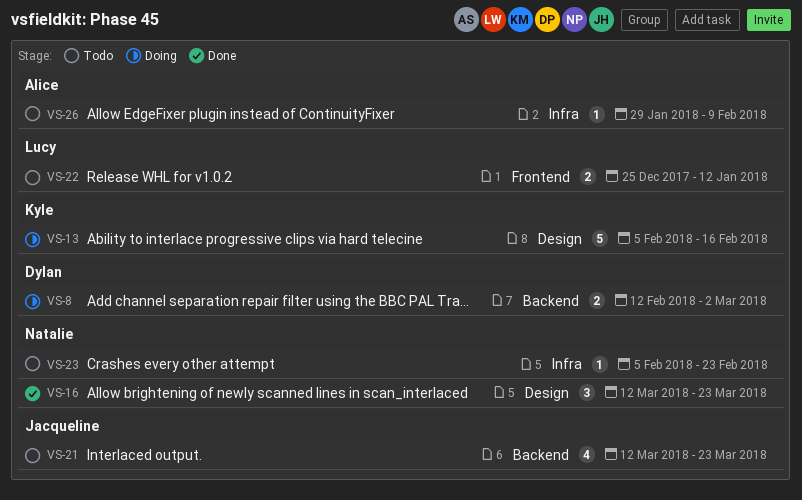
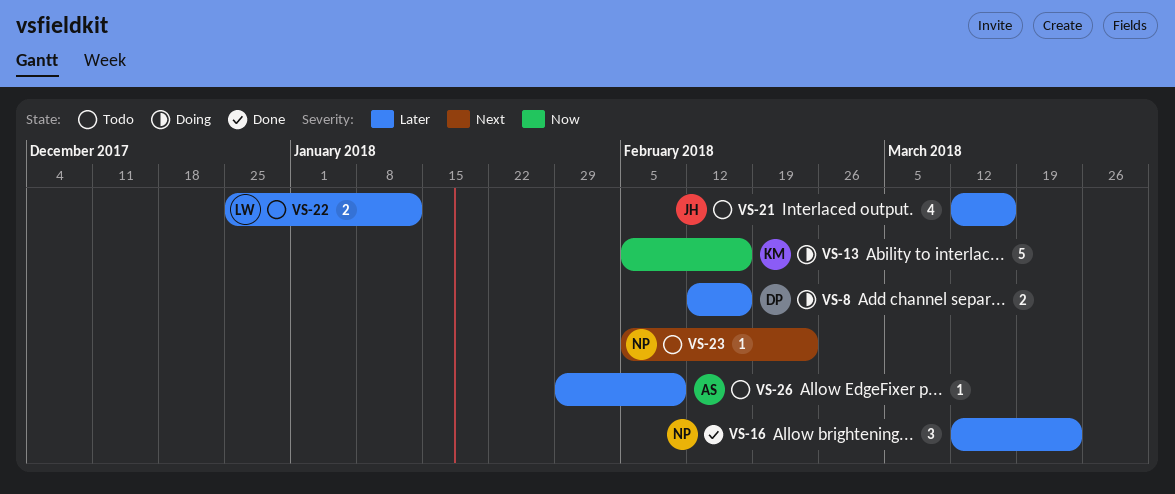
VS-8, due: Mar 2 -> Feb 16
VS-21, due: Mar 23 -> Mar 16

